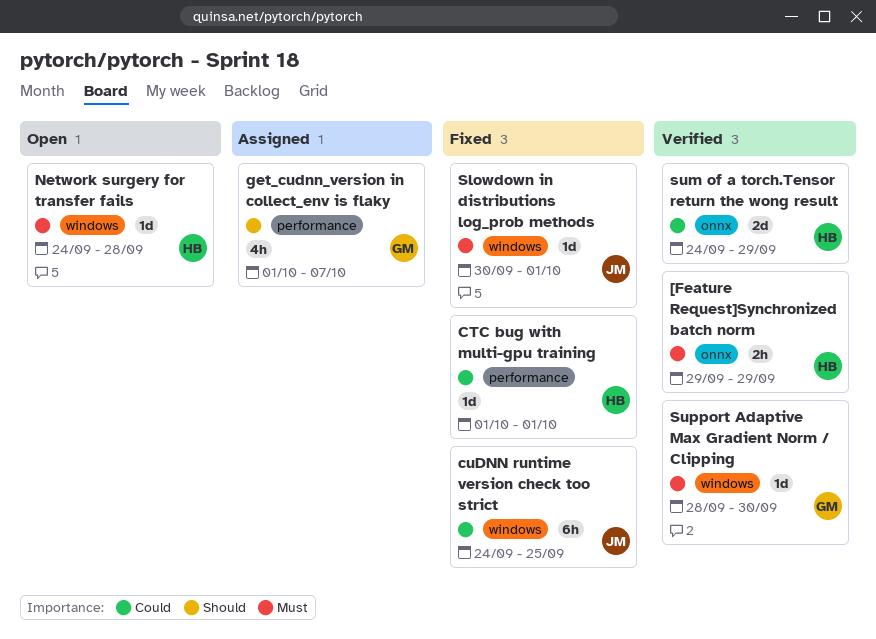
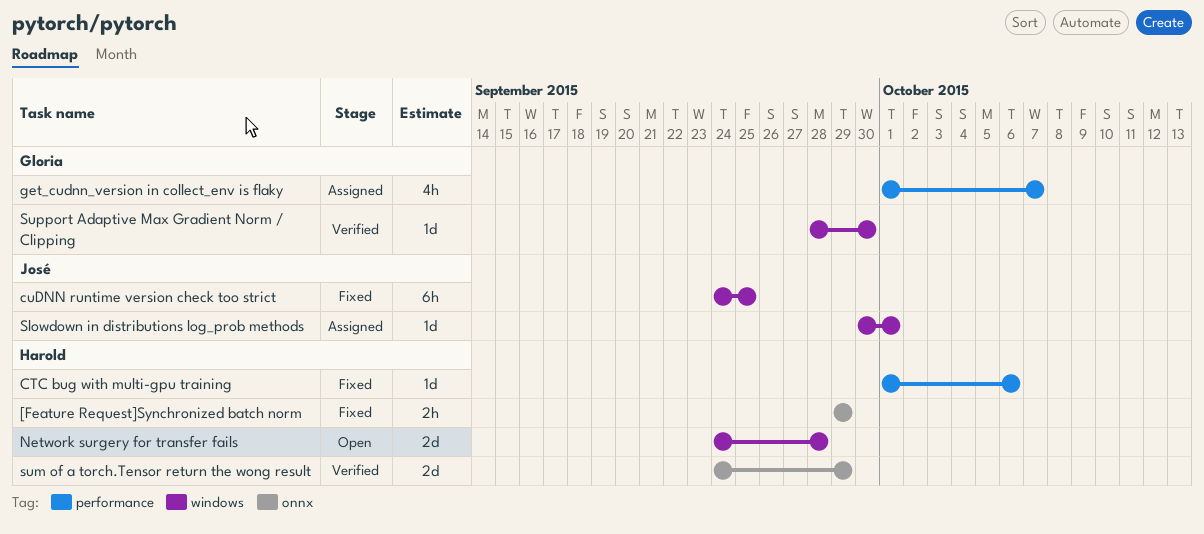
[Feature Request]Synchronized batch norm, status: Verified -> Fixed
CTC bug with multi-gpu training, due: Oct 1 -> Oct 6
Network surgery for transfer fails, estimate: 1d -> 2d
Slowdown in distributions log_prob methods, status: Fixed -> Assigned

